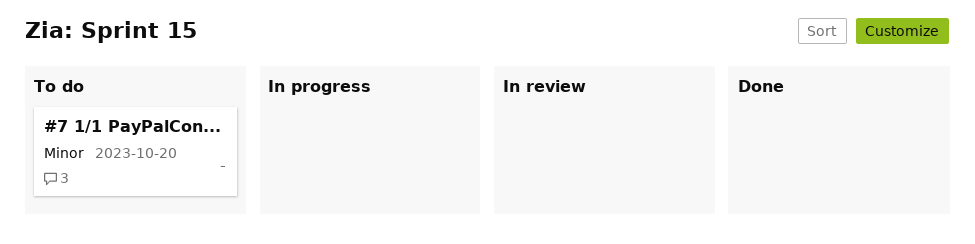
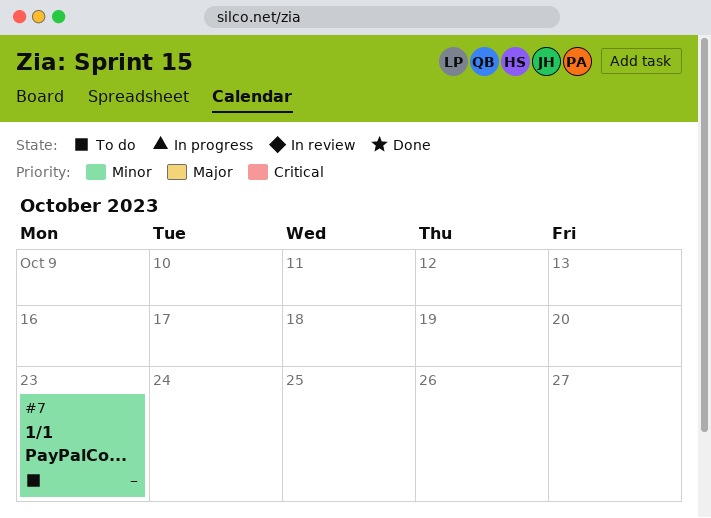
#7, due: Oct 20 -> Oct 23

